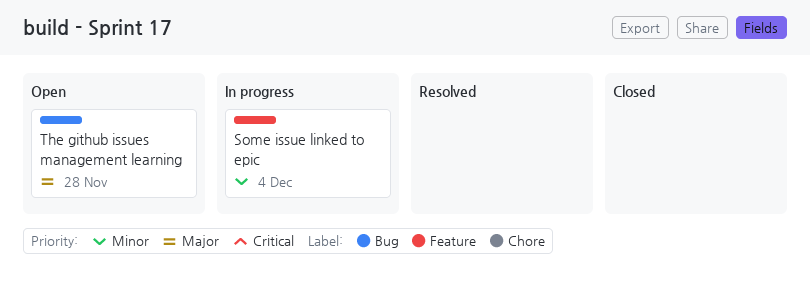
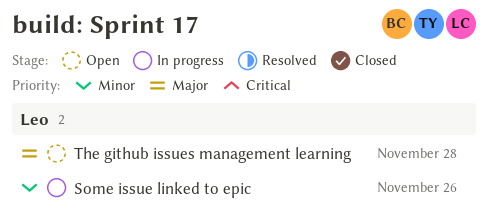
Some issue linked to epic, due: Dec 4 -> Nov 26

